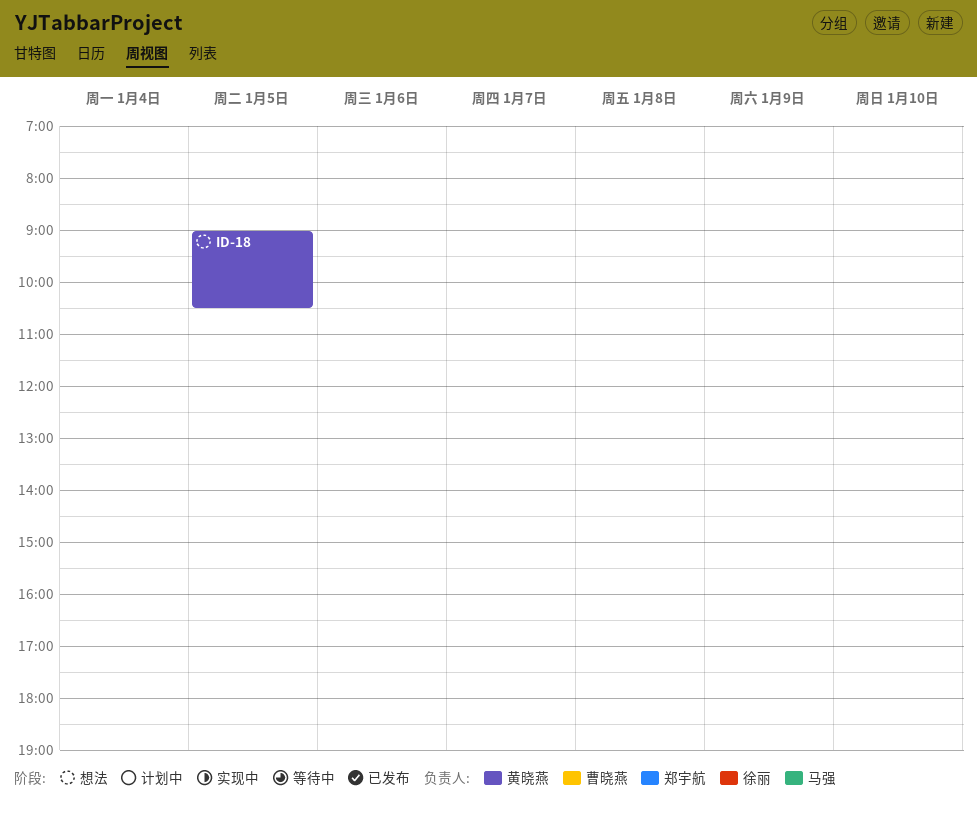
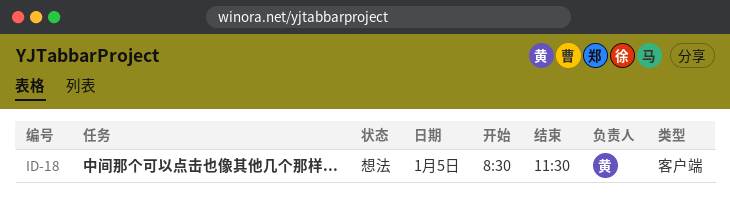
ID-18, begins: 09:00 -> 08:30
ID-18, ends: 10:30 -> 11:30

